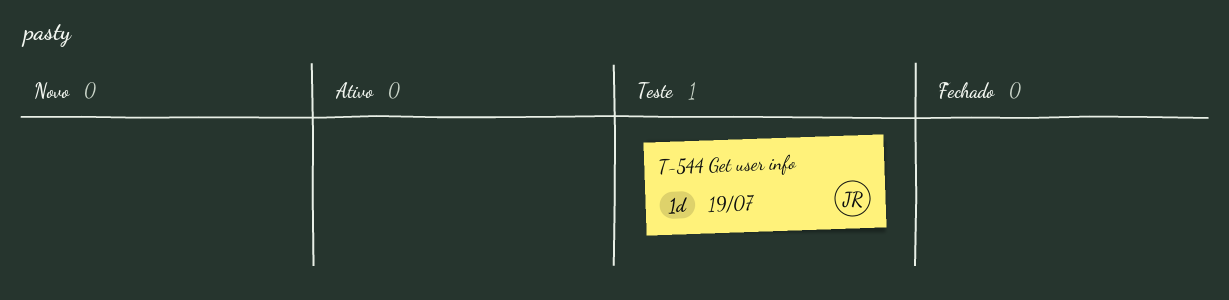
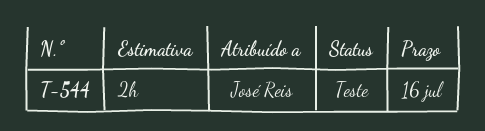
T-544, estimate: 1d -> 2h
T-544, due: Jul 19 -> Jul 16

